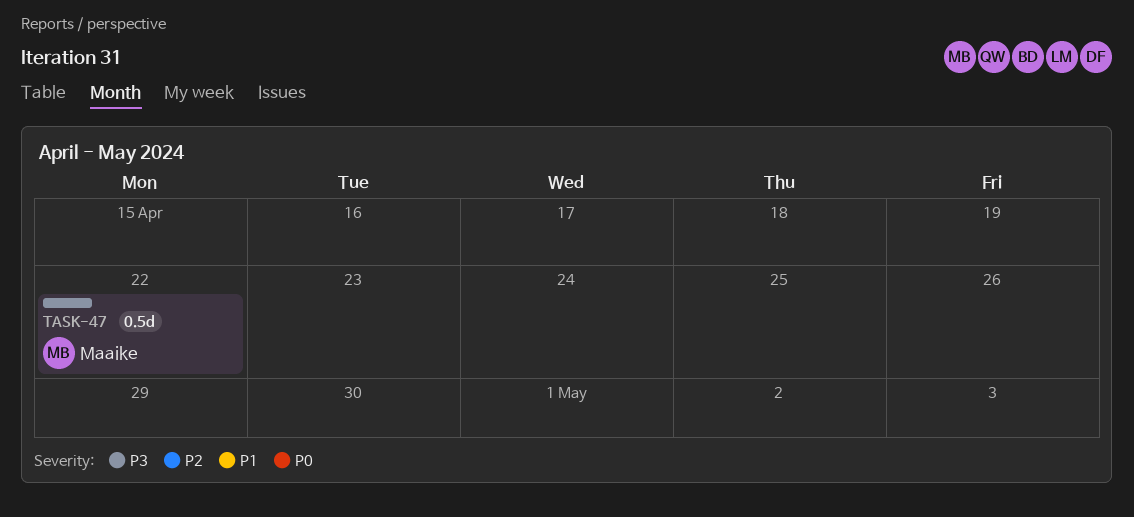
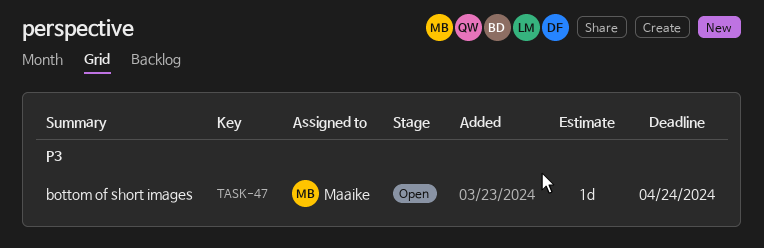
TASK-47, estimate: 0.5d -> 1d
TASK-47, due: Apr 22 -> Apr 24

